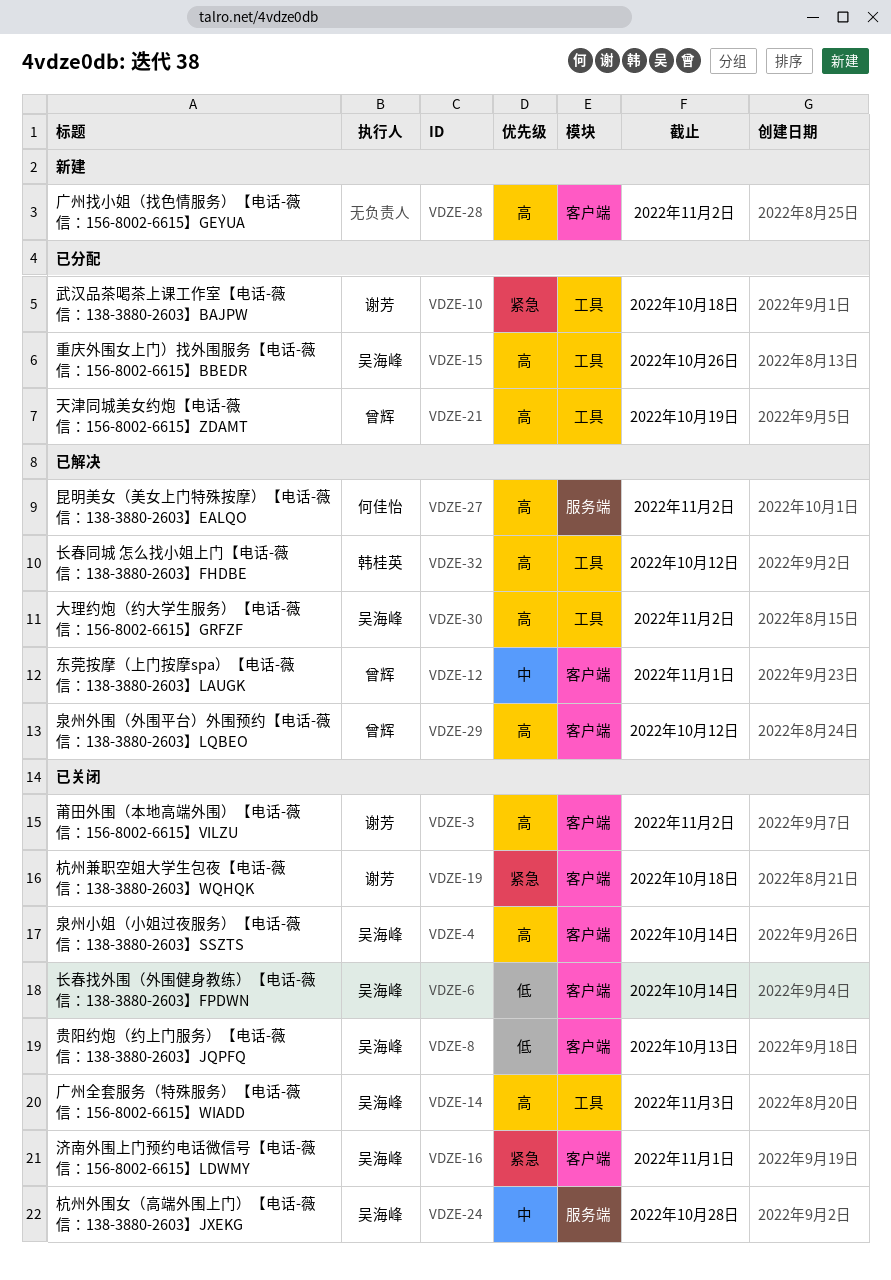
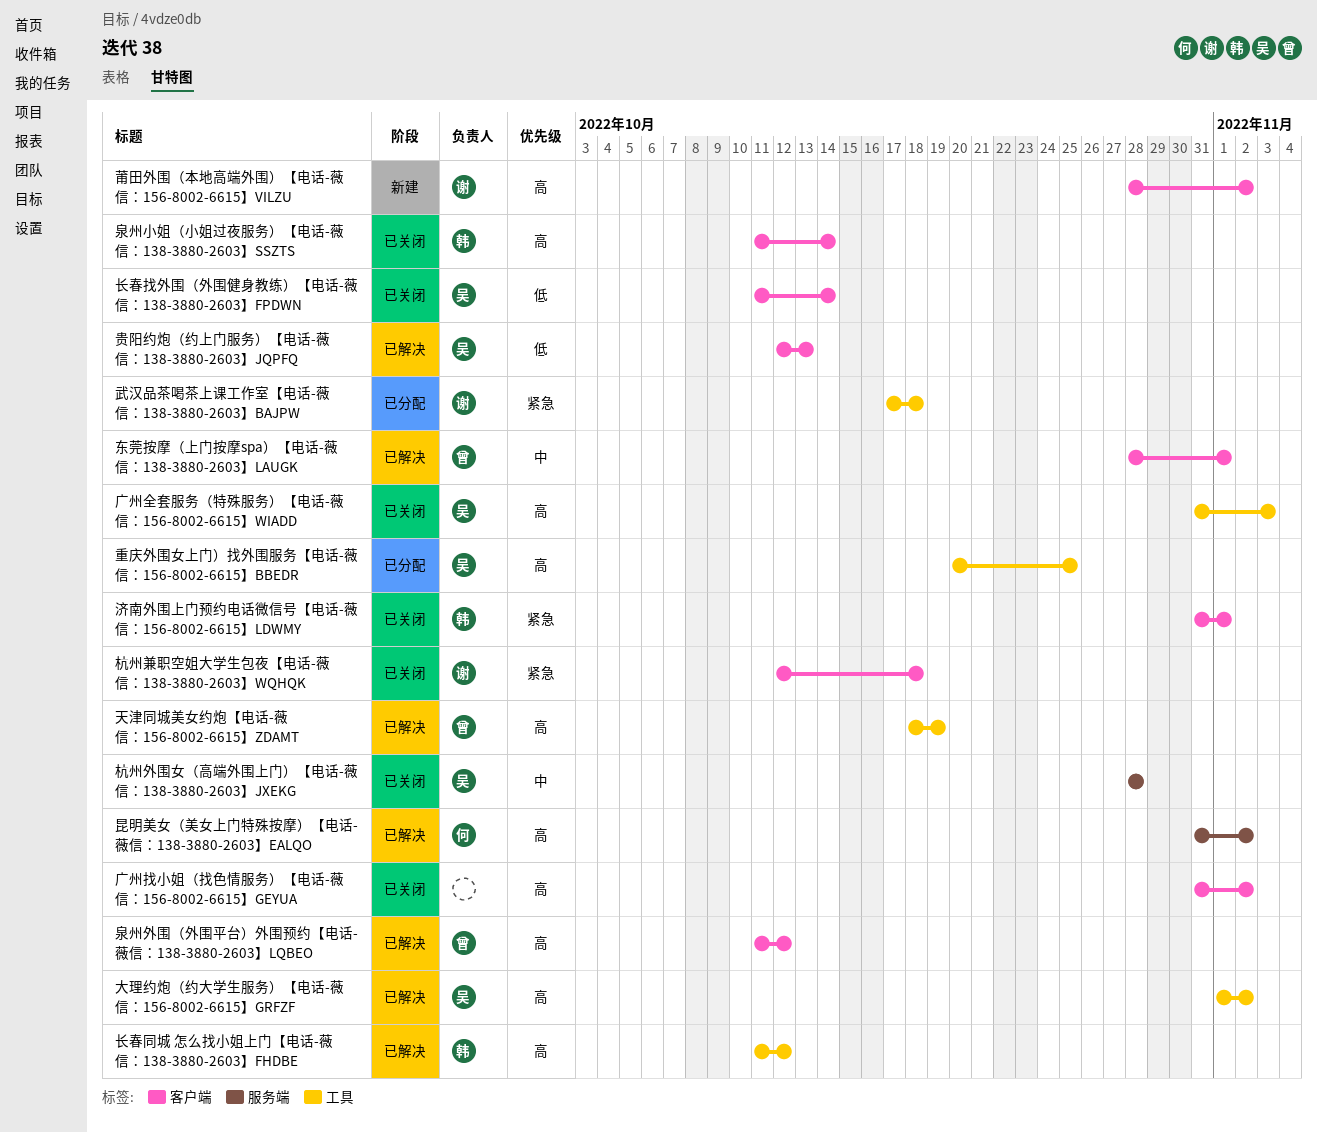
天津同城美女约炮【电话-薇信：156-8002-6615】ZDAMT, status: 已分配 -> 已解决
广州找小姐（找色情服务）【电话-薇信：156-8002-6615】GEYUA, status: 新建 -> 已关闭
泉州小姐（小姐过夜服务）【电话-薇信：138-3880-2603】SSZTS, owner: 吴海峰 -> 韩桂英
济南外围上门预约电话微信号【电话-薇信：156-8002-6615】LDWMY, owner: 吴海峰 -> 韩桂英
莆田外围（本地高端外围）【电话-薇信：156-8002-6615】VILZU, status: 已关闭 -> 新建
贵阳约炮（约上门服务）【电话-薇信：138-3880-2603】JQPFQ, status: 已关闭 -> 已解决
重庆外围女上门）找外围服务【电话-薇信：156-8002-6615】BBEDR, due: Oct 26 -> Oct 25

